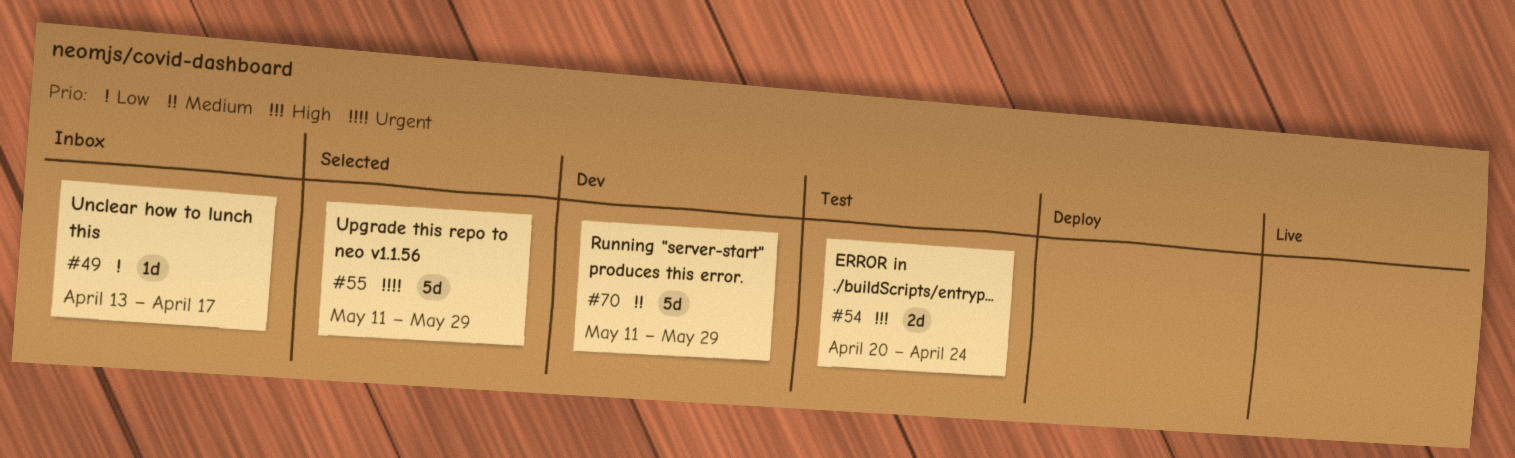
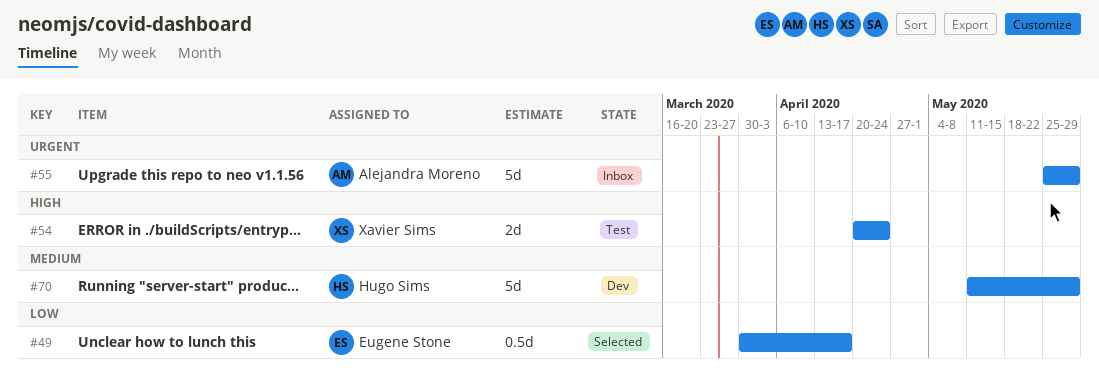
#49, status: Inbox -> Selected
#49, estimate: 1d -> 0.5d
#49, start: Apr 13 -> Mar 30
#55, status: Selected -> Inbox
#55, start: May 11 -> May 25

